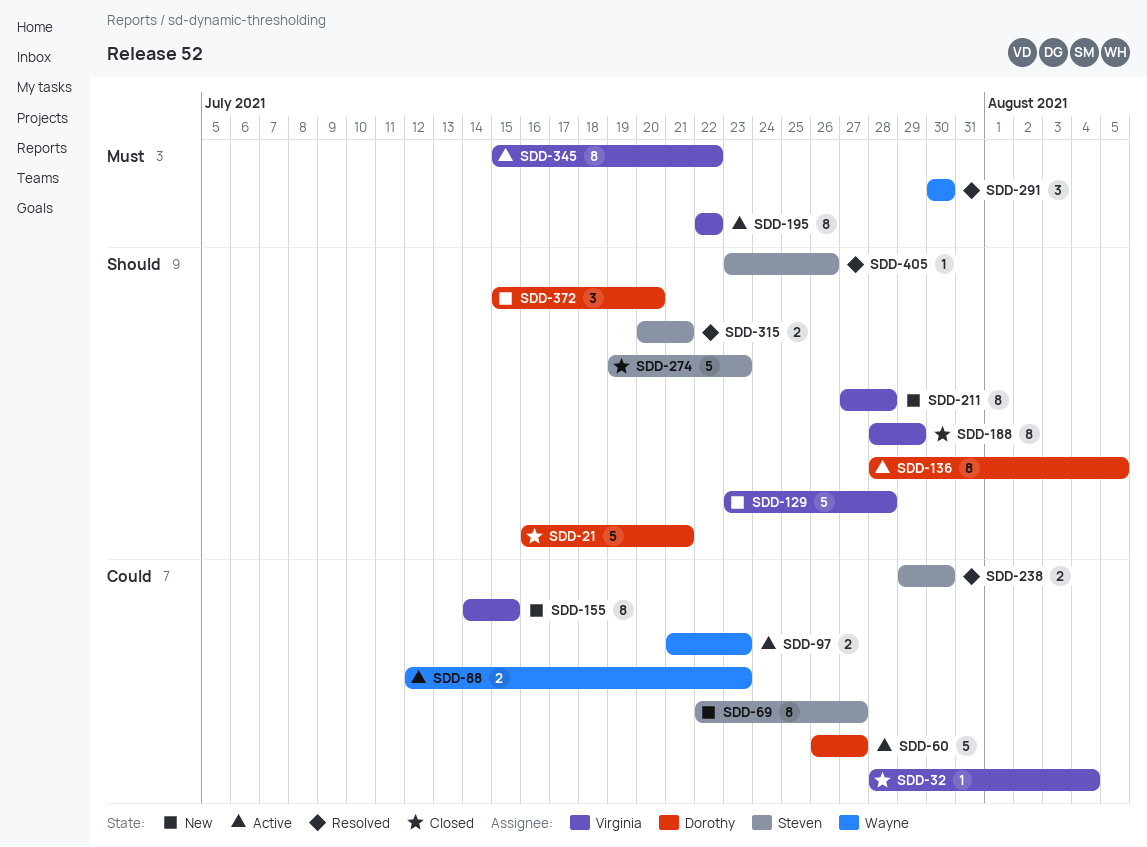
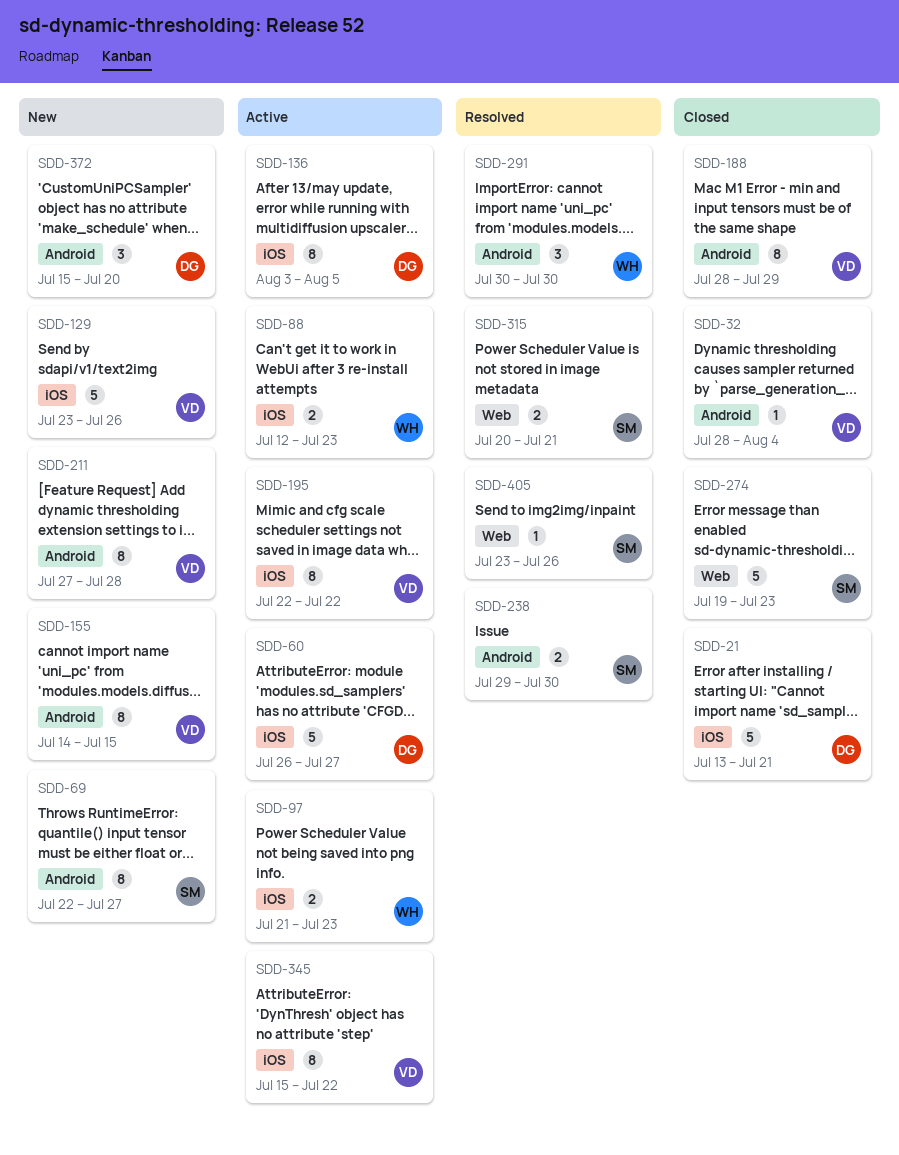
SDD-21, start: Jul 16 -> Jul 13
SDD-129, due: Jul 28 -> Jul 26
SDD-136, start: Jul 28 -> Aug 3

